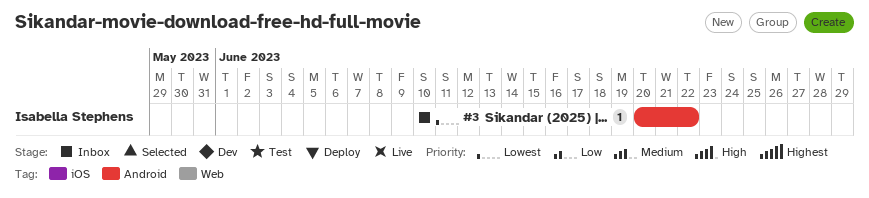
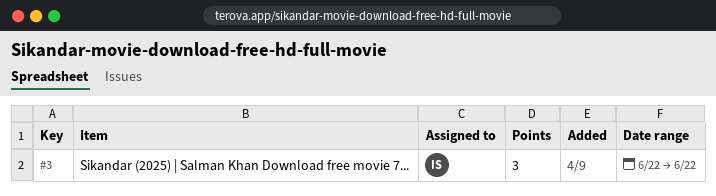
#3, estimate: 1 -> 3
#3, start: Jun 20 -> Jun 22

